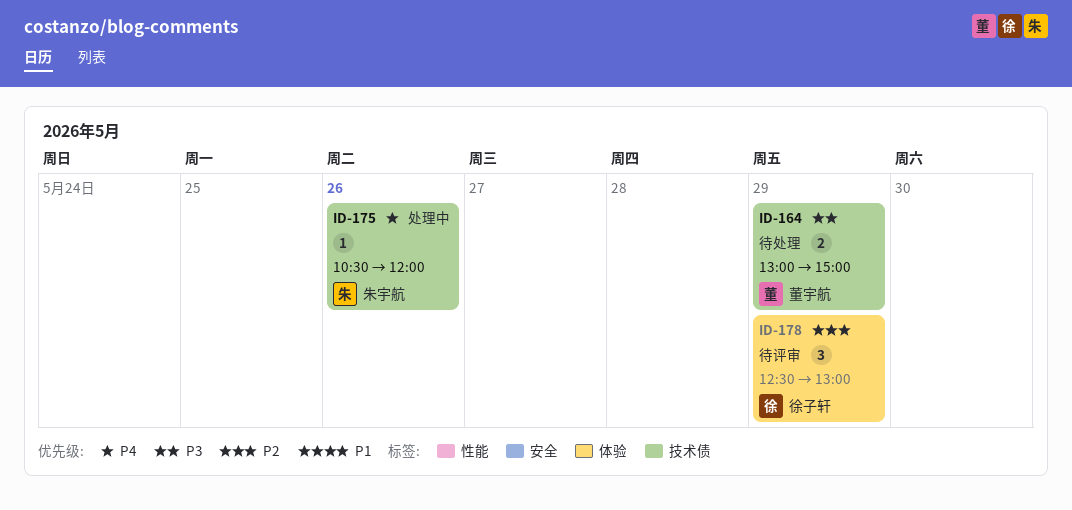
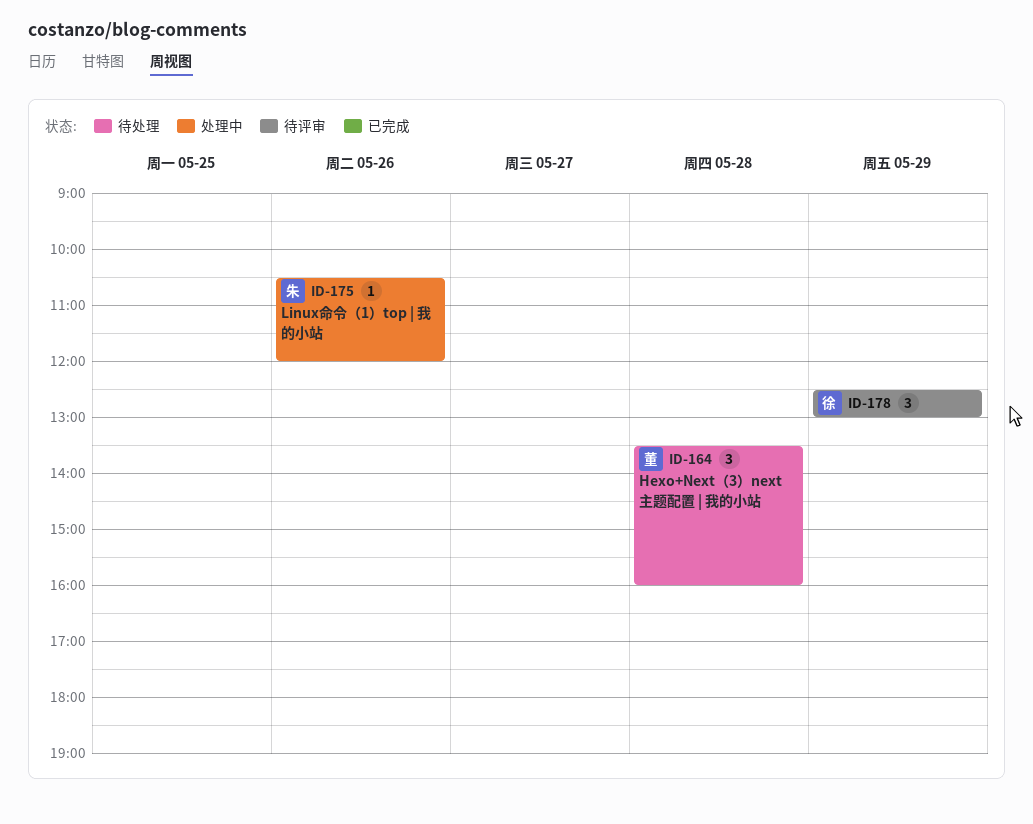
ID-164, estimate: 2 -> 3
ID-164, day: May 29 -> May 28
ID-164, begins: 13:00 -> 13:30
ID-164, ends: 15:00 -> 16:00

